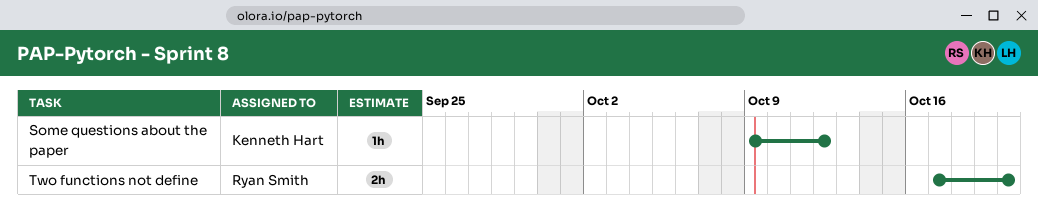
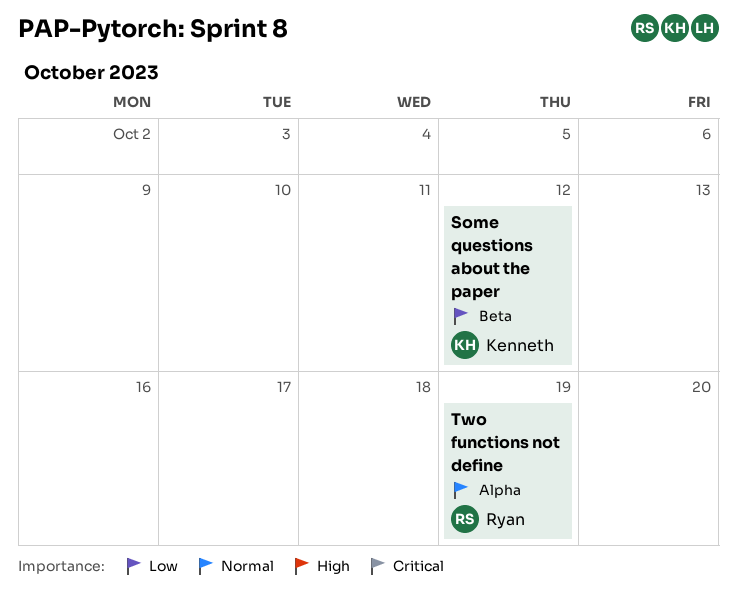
Two functions not define, due: Oct 20 -> Oct 19

